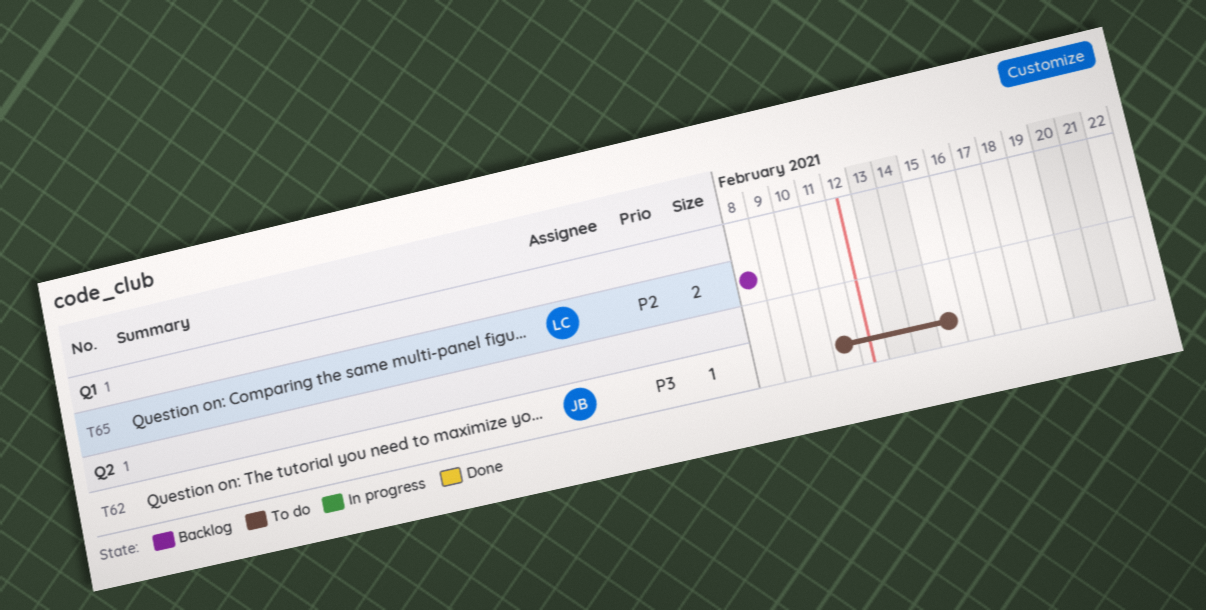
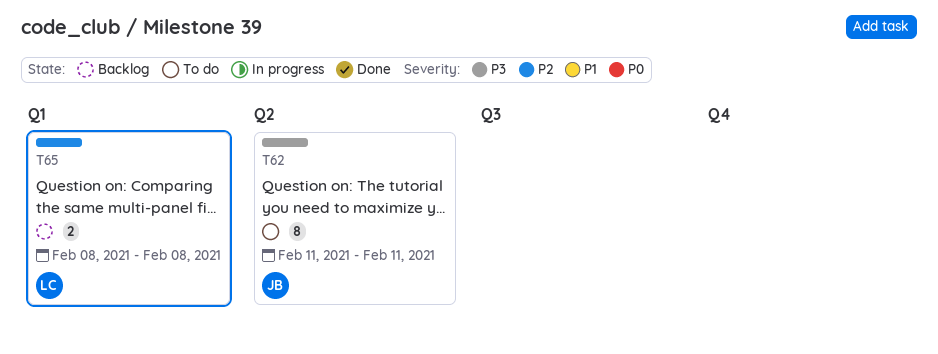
T62, estimate: 1 -> 8
T62, due: Feb 15 -> Feb 11

